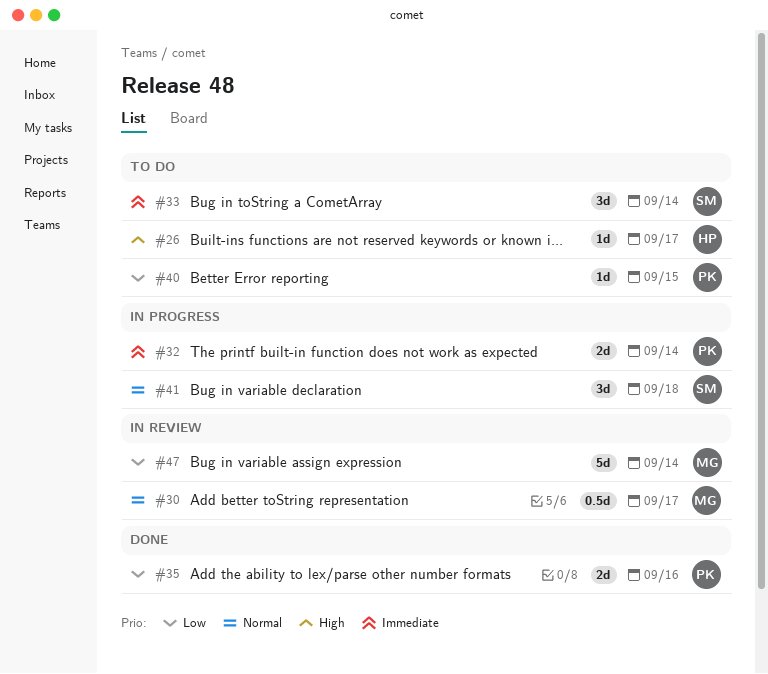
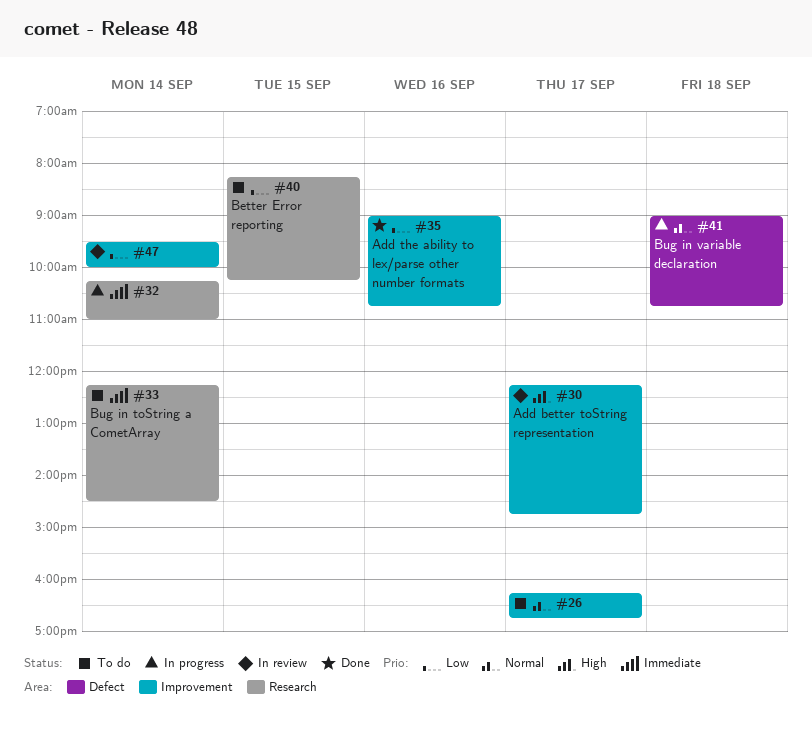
#26, priority: High -> Normal
#30, priority: Normal -> High

